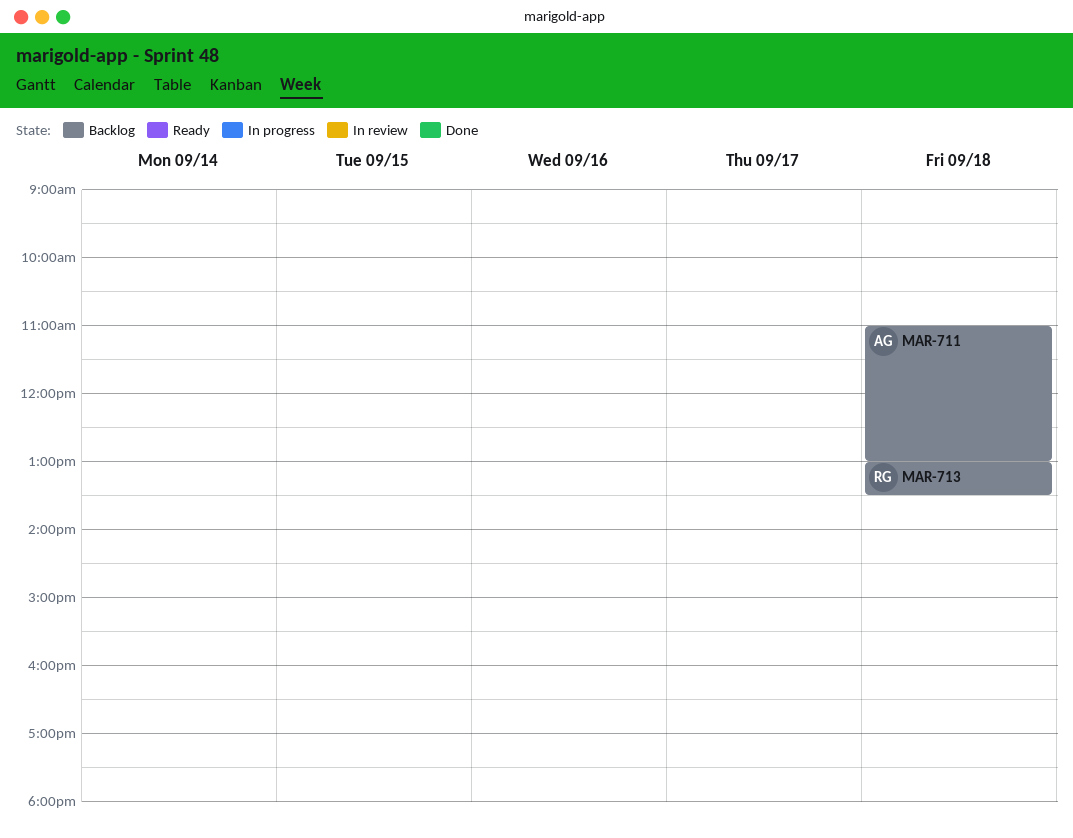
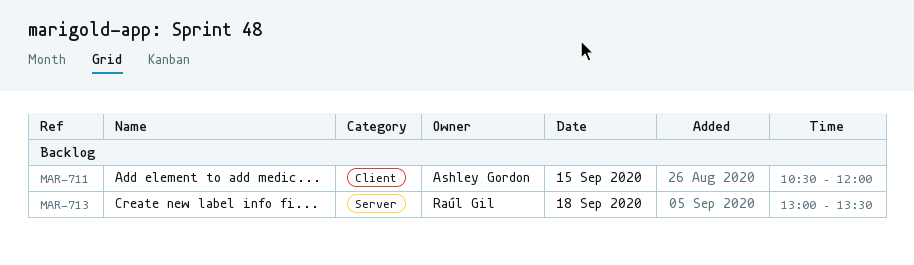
MAR-711, day: Sep 18 -> Sep 15
MAR-711, begins: 11:00 -> 10:30
MAR-711, ends: 13:00 -> 12:00

